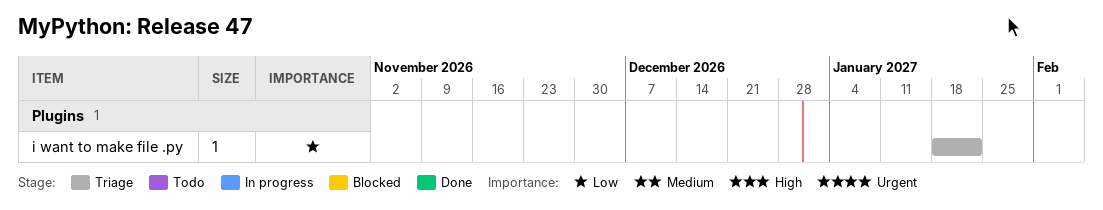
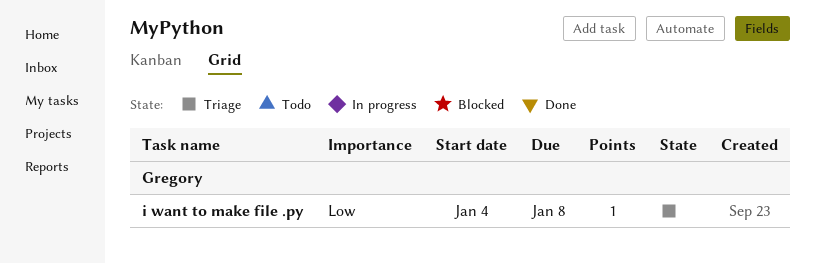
i want to make file .py, start: Jan 18 -> Jan 4
i want to make file .py, due: Jan 22 -> Jan 8

